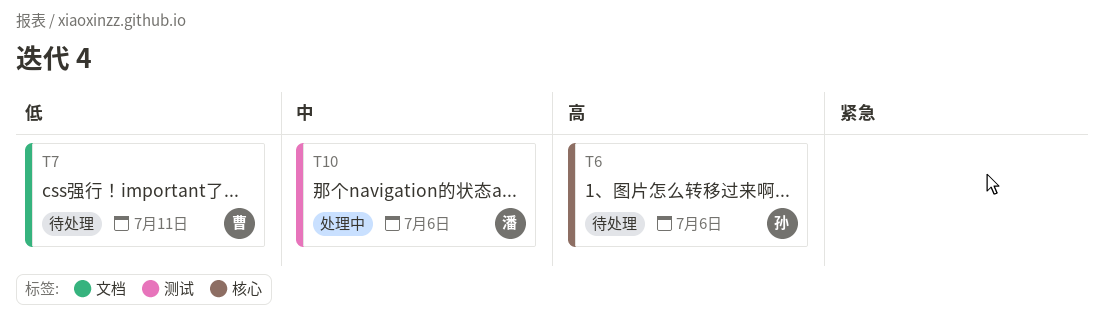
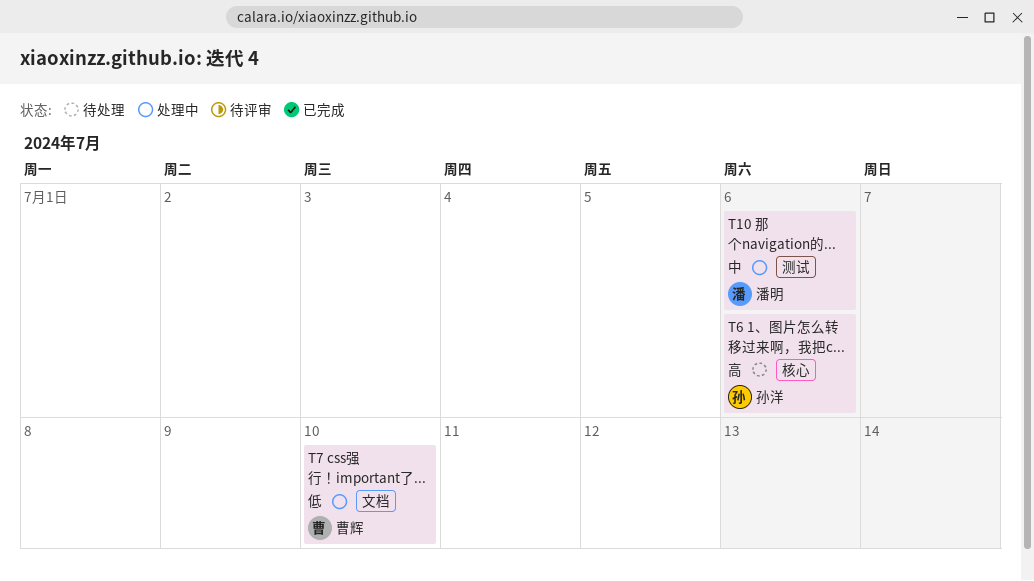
T7, status: 待处理 -> 处理中
T7, due: Jul 11 -> Jul 10

